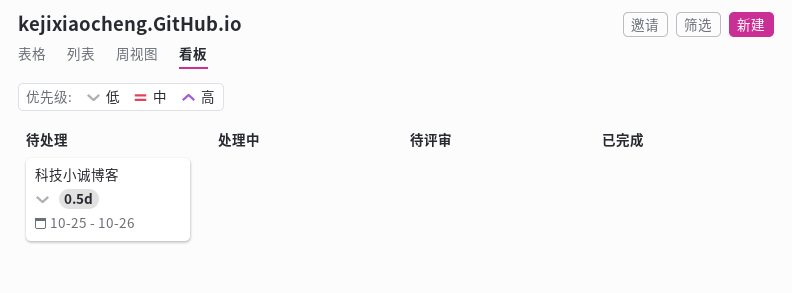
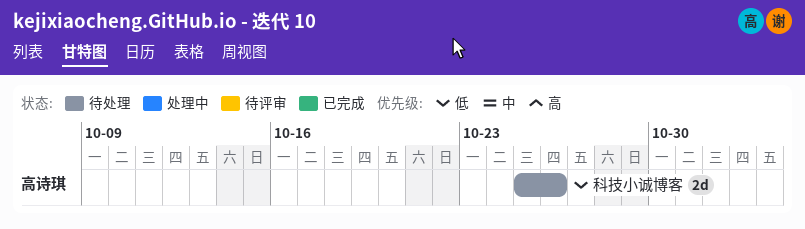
科技小诚博客, estimate: 0.5d -> 2d

